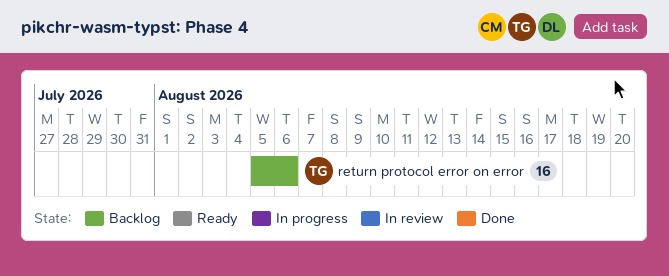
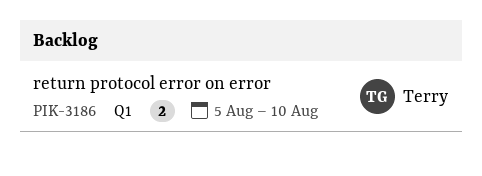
return protocol error on error, estimate: 16 -> 2
return protocol error on error, due: Aug 6 -> Aug 10

